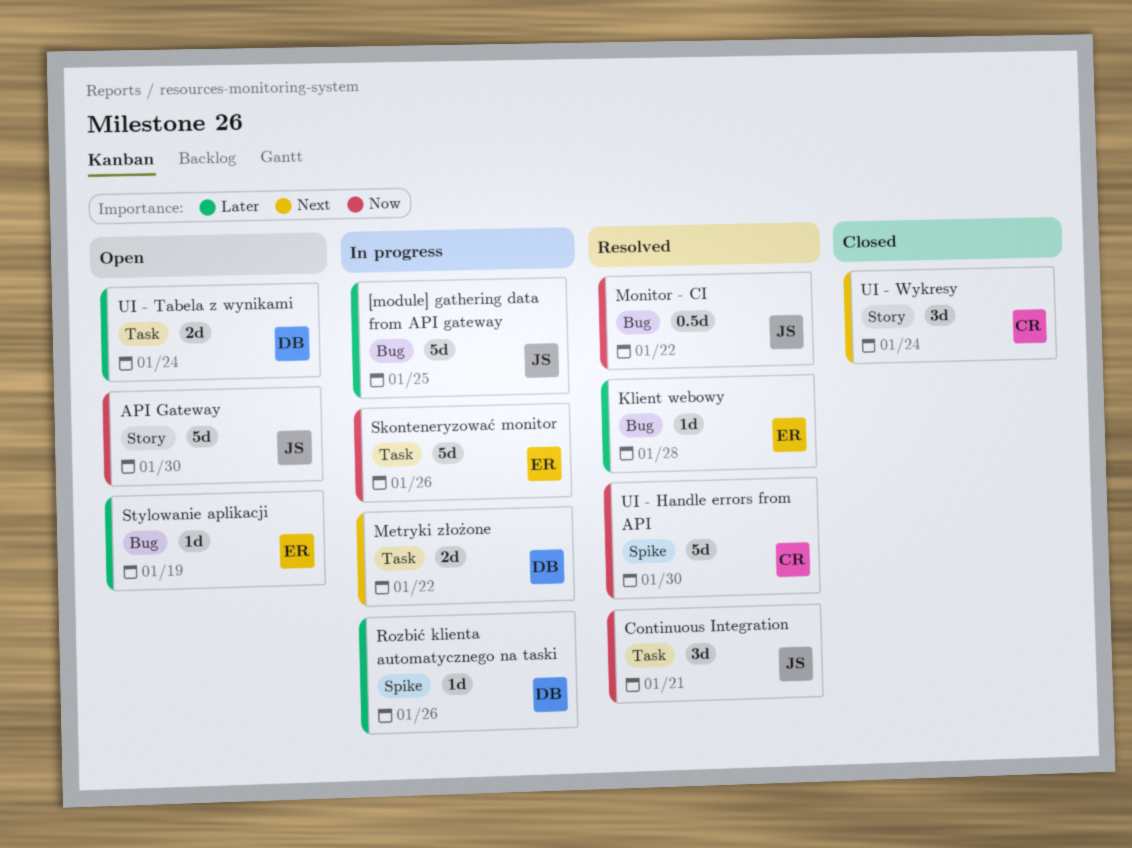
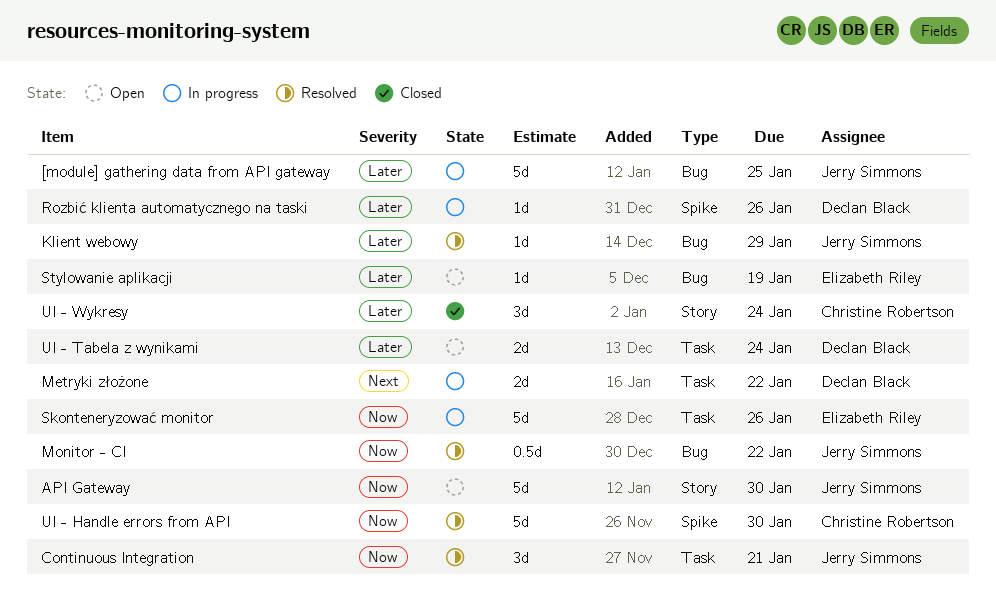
Klient webowy, owner: Elizabeth Riley -> Jerry Simmons
Klient webowy, due: Jan 28 -> Jan 29
UI - Wykresy, priority: Next -> Later

